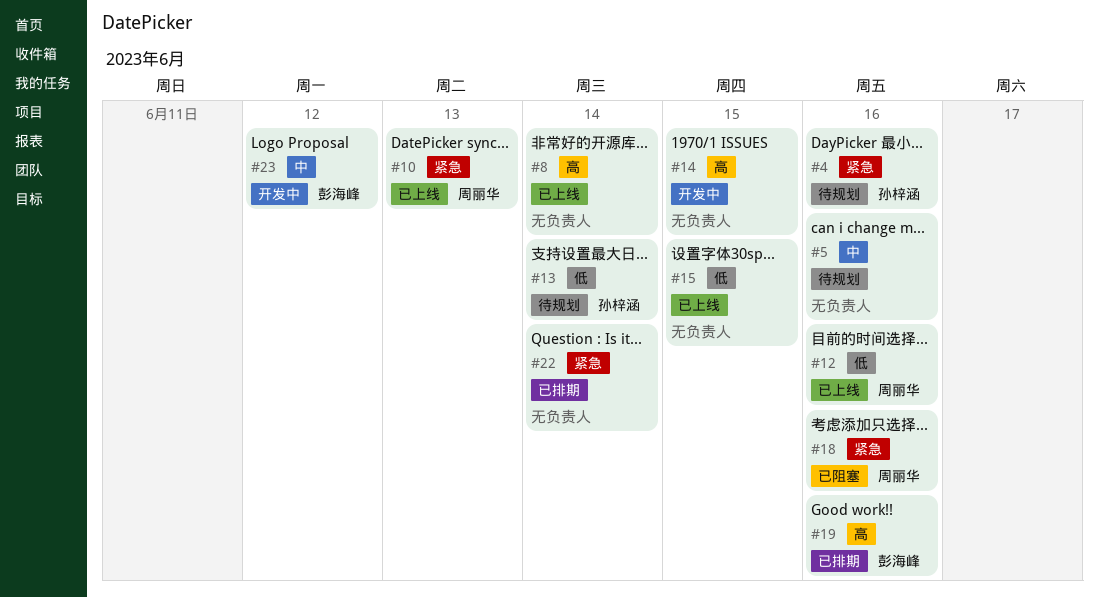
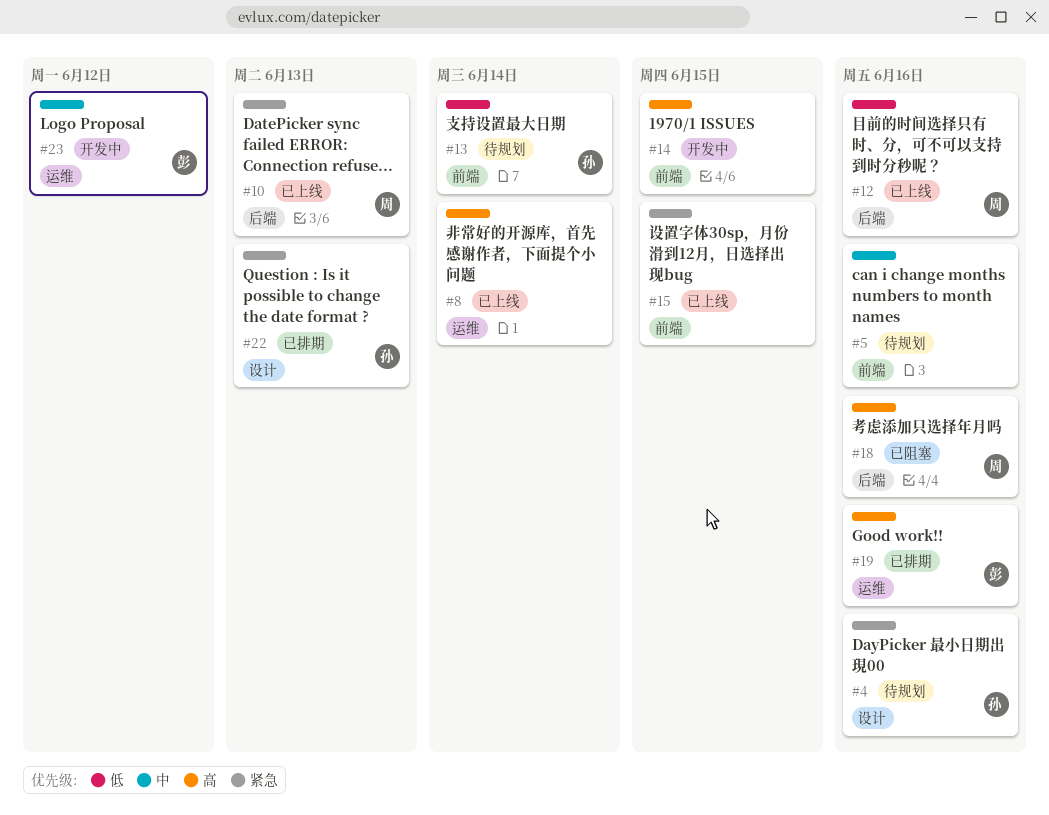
#15, priority: 低 -> 紧急
#18, priority: 紧急 -> 高
#22, owner: none -> 孙梓涵
#22, due: Jun 14 -> Jun 13

